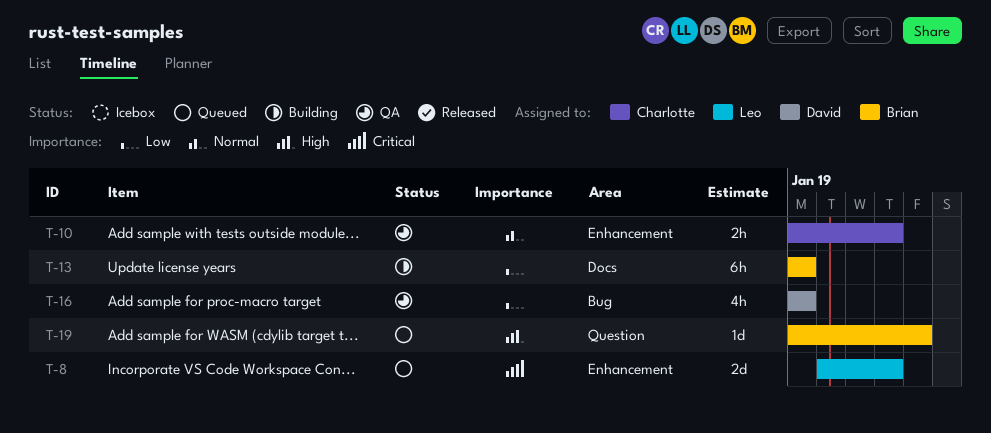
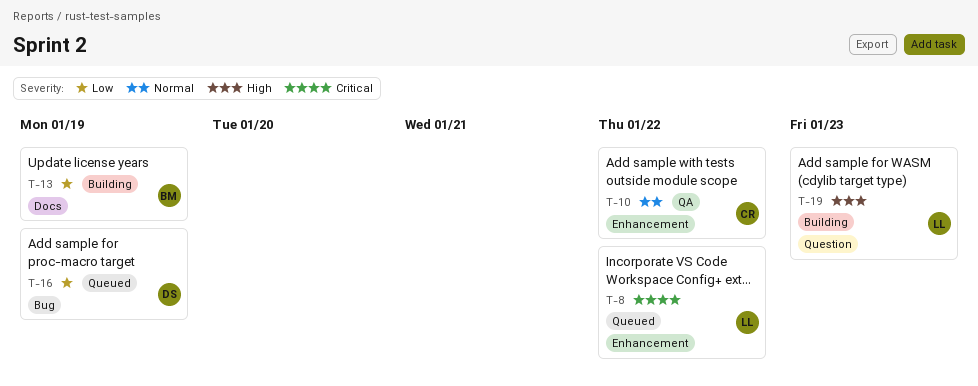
T-16, status: QA -> Queued
T-19, status: Queued -> Building
T-19, owner: Brian -> Leo

